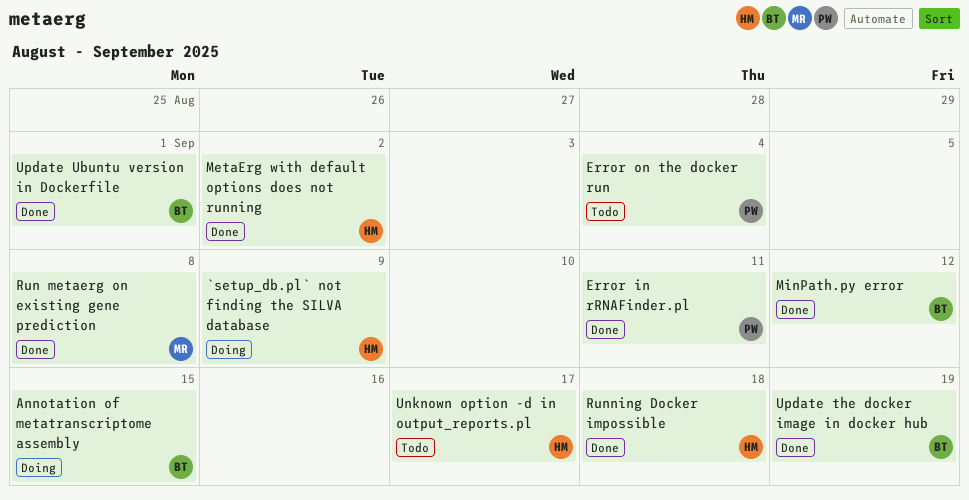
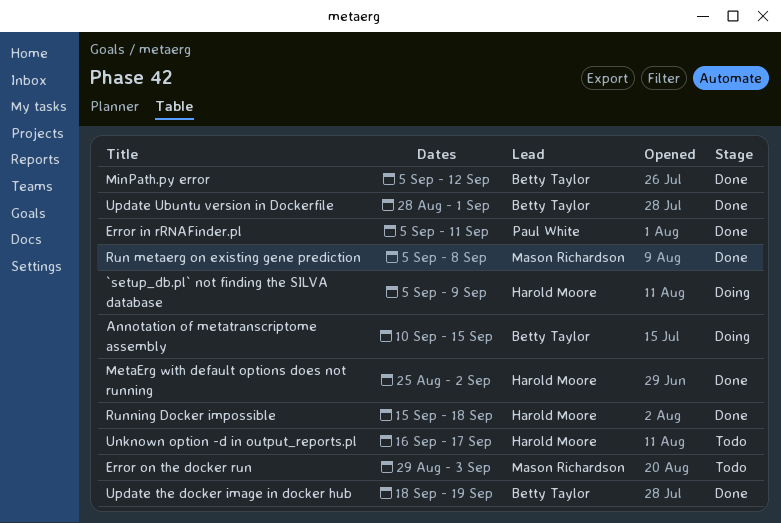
Error on the docker run, owner: Paul White -> Mason Richardson
Error on the docker run, due: Sep 4 -> Sep 3

